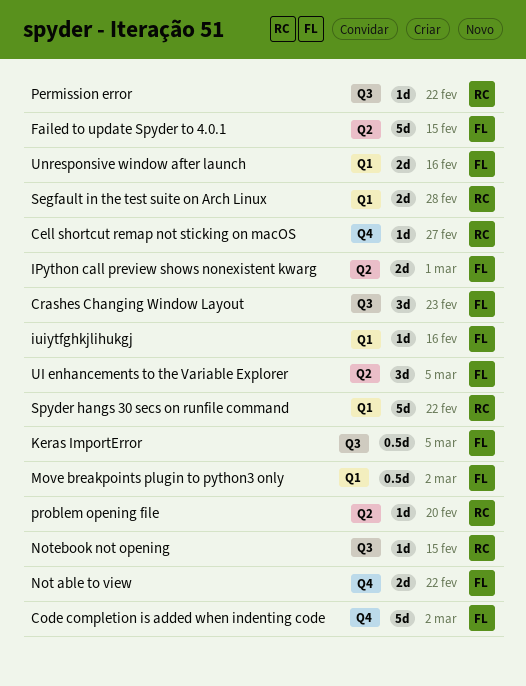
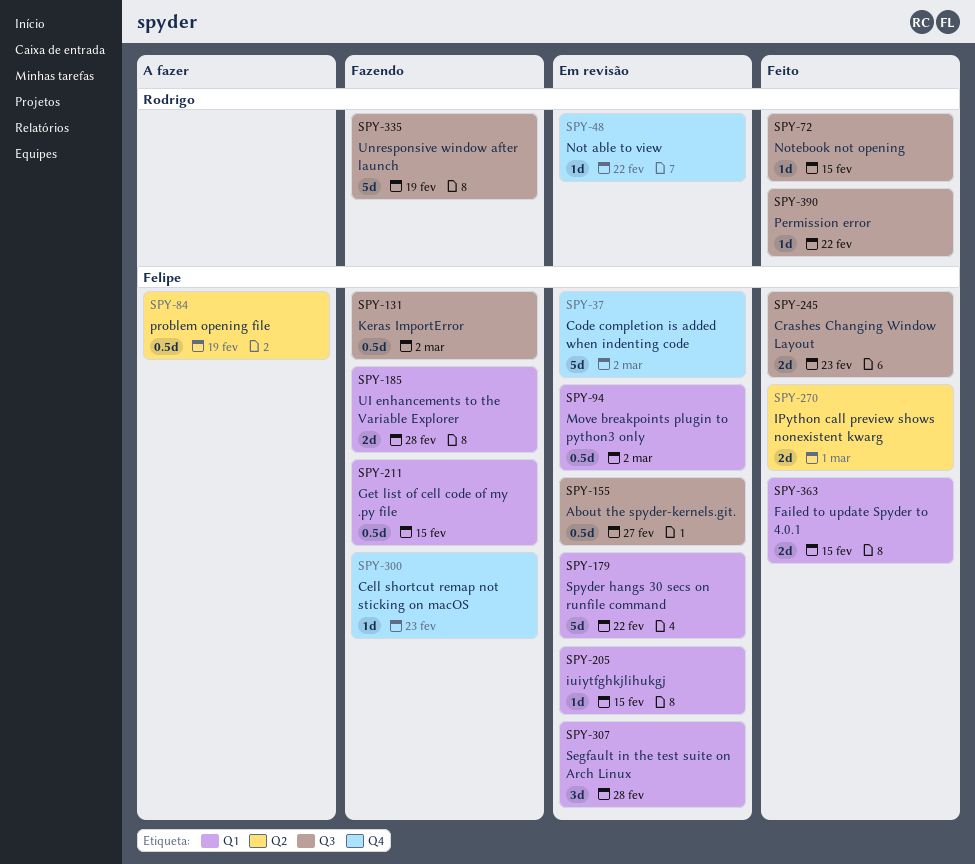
About the spyder-kernels.git.: none -> present
Cell shortcut remap not sticking on macOS, owner: Rodrigo -> Felipe
Cell shortcut remap not sticking on macOS, due: Feb 27 -> Feb 23
Crashes Changing Window Layout, estimate: 3d -> 2d
Failed to update Spyder to 4.0.1, label: Q2 -> Q1
Failed to update Spyder to 4.0.1, estimate: 5d -> 2d
Get list of cell code of my .py file: none -> present
iuiytfghkjlihukgj, due: Feb 16 -> Feb 15
Keras ImportError, due: Mar 5 -> Mar 2
Not able to view, owner: Felipe -> Rodrigo
Not able to view, estimate: 2d -> 1d
problem opening file, owner: Rodrigo -> Felipe
problem opening file, estimate: 1d -> 0.5d
problem opening file, due: Feb 20 -> Feb 19
Segfault in the test suite on Arch Linux, owner: Rodrigo -> Felipe
Segfault in the test suite on Arch Linux, estimate: 2d -> 3d
Spyder hangs 30 secs on runfile command, owner: Rodrigo -> Felipe
UI enhancements to the Variable Explorer, label: Q2 -> Q1
UI enhancements to the Variable Explorer, estimate: 3d -> 2d
UI enhancements to the Variable Explorer, due: Mar 5 -> Feb 28
Unresponsive window after launch, owner: Felipe -> Rodrigo
Unresponsive window after launch, label: Q1 -> Q3
Unresponsive window after launch, estimate: 2d -> 5d
Unresponsive window after launch, due: Feb 16 -> Feb 19

